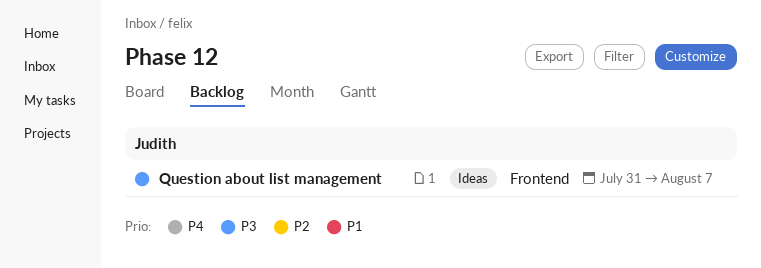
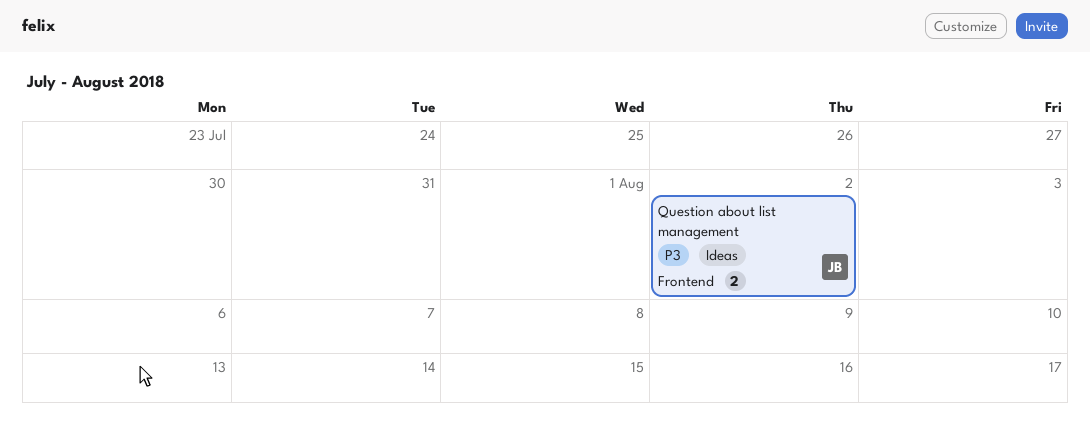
Question about list management, due: Aug 7 -> Aug 2

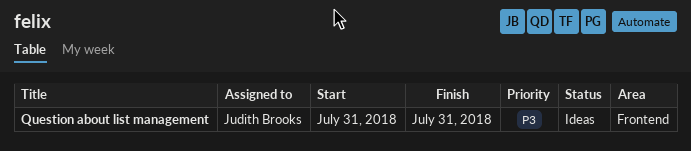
Question about list management, due: Aug 2 -> Jul 31

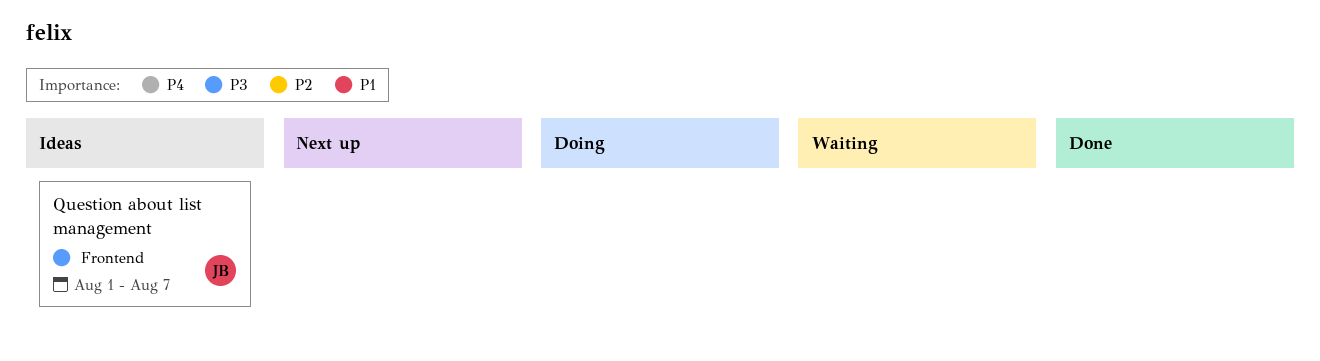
Question about list management, start: Jul 31 -> Aug 1
Question about list management, due: Jul 31 -> Aug 7

